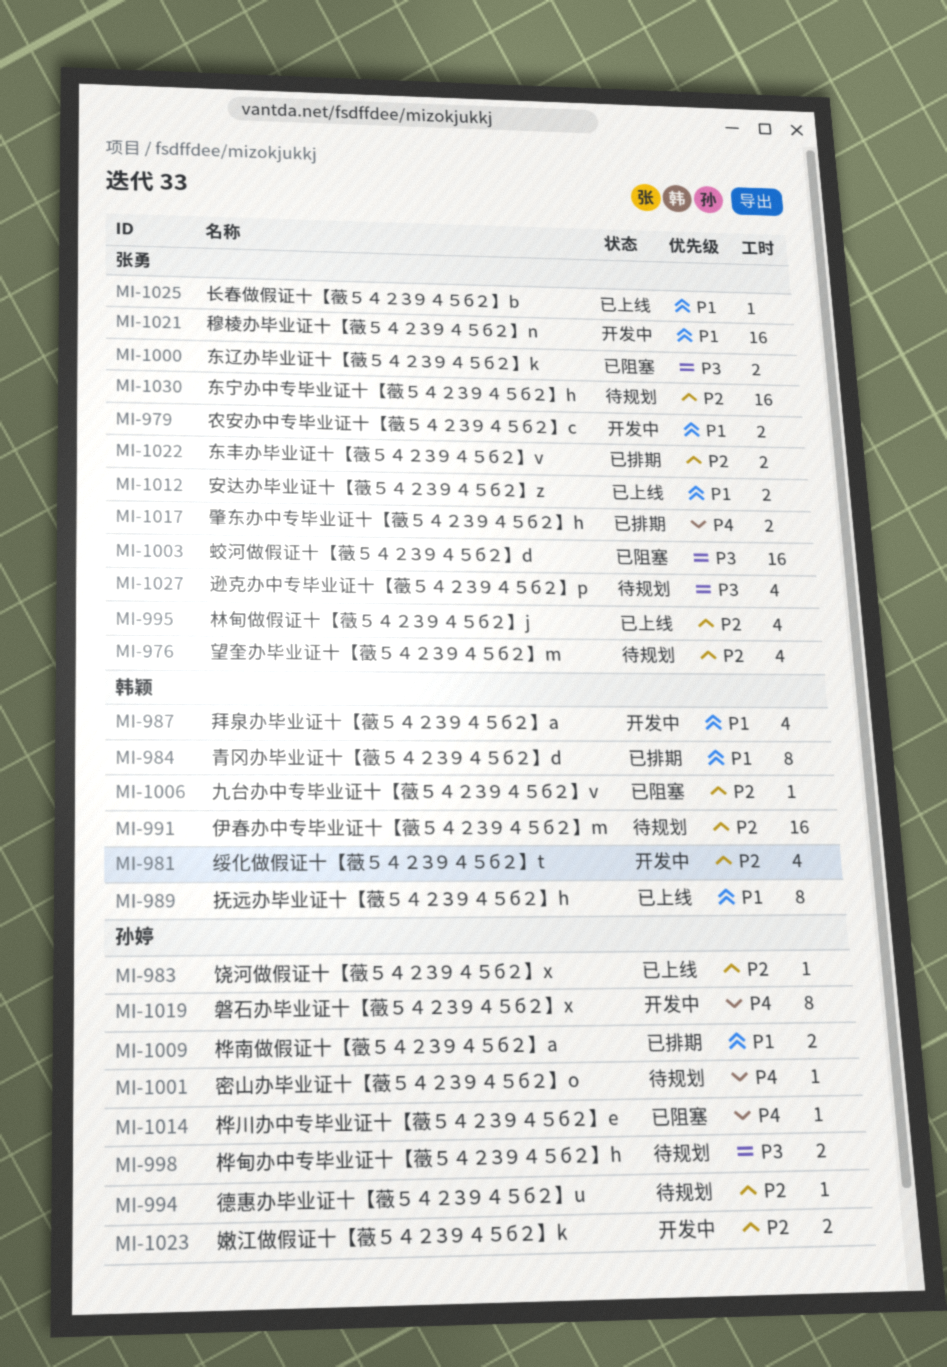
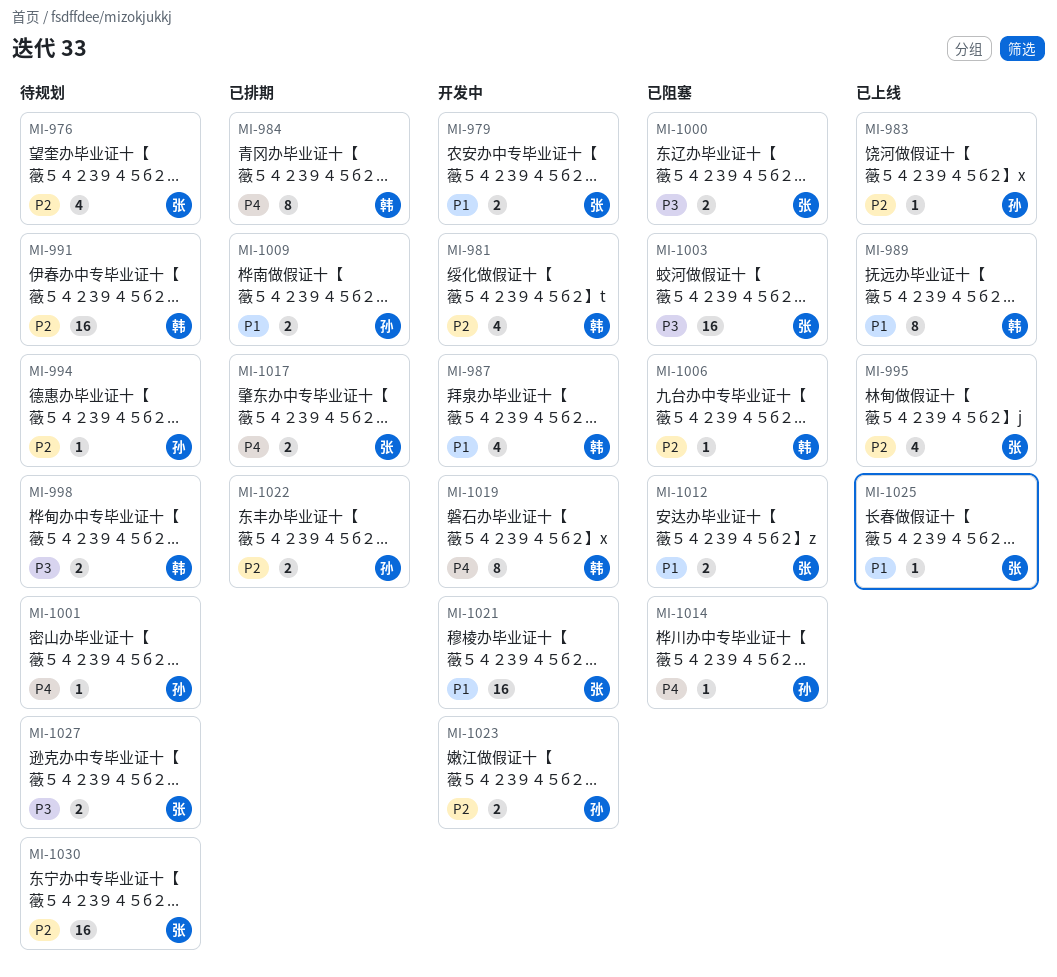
MI-984, priority: P1 -> P4
MI-998, owner: 孙婷 -> 韩颖
MI-1012, status: 已上线 -> 已阻塞
MI-1019, owner: 孙婷 -> 韩颖
MI-1022, owner: 张勇 -> 孙婷
MI-1027, estimate: 4 -> 2

